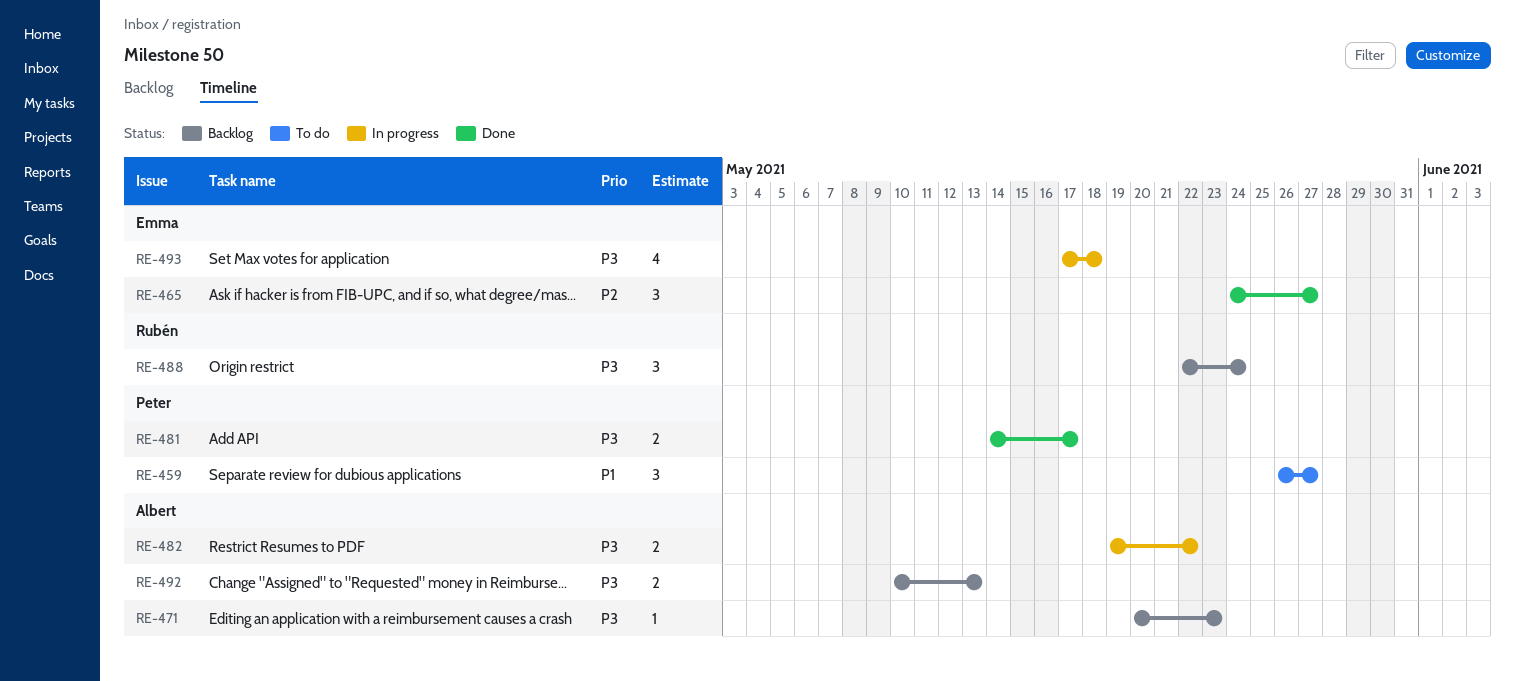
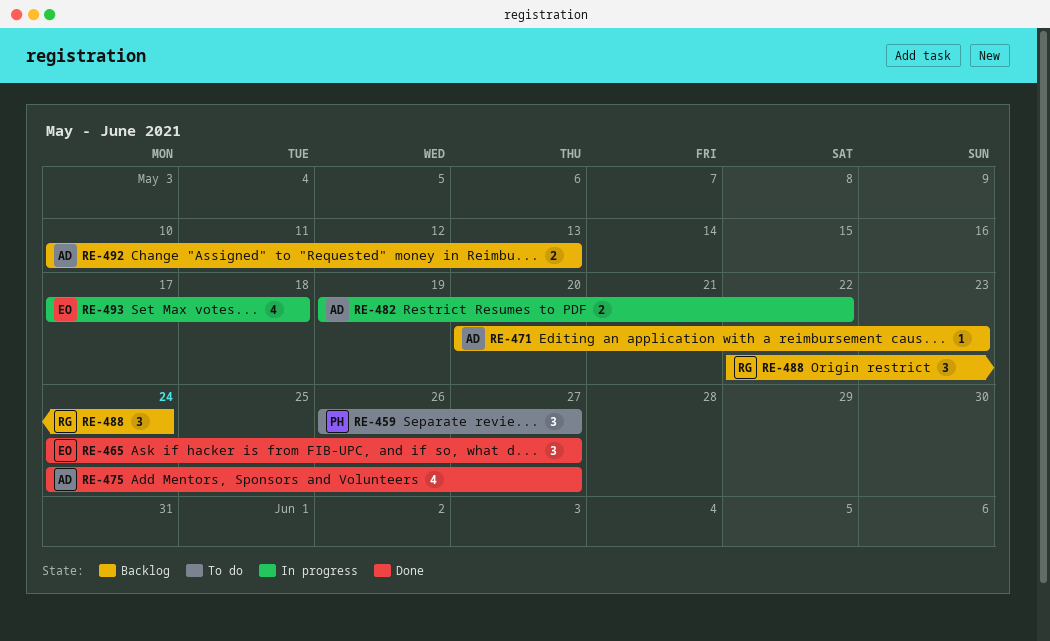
RE-475: none -> present
RE-481: present -> none

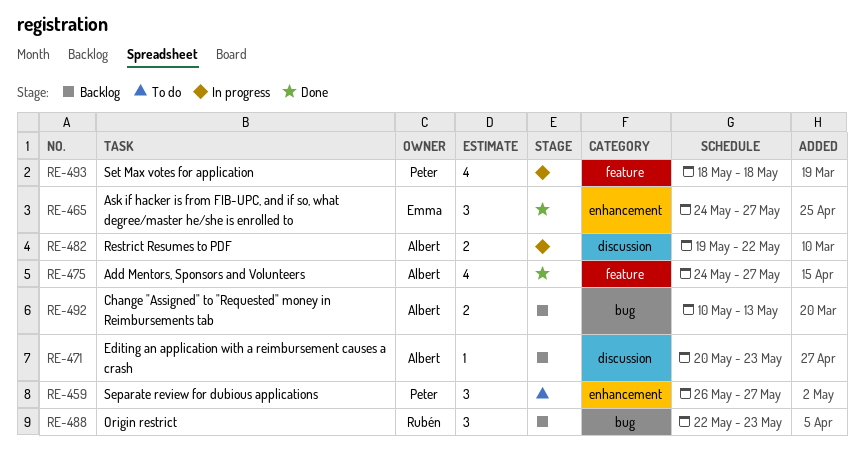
RE-488, due: May 24 -> May 23
RE-493, owner: Emma -> Peter
RE-493, start: May 17 -> May 18

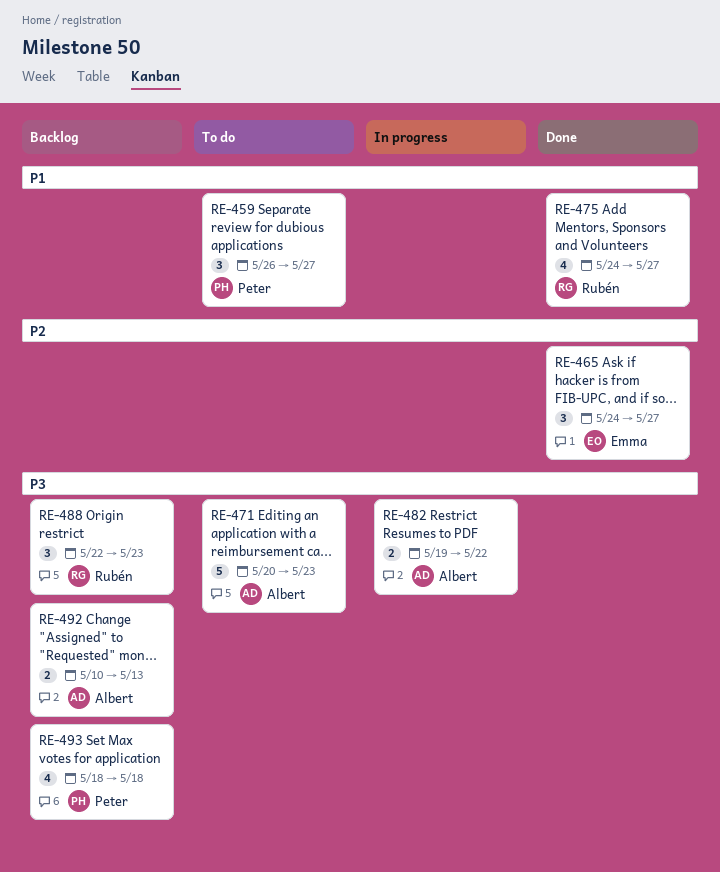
RE-471, status: Backlog -> To do
RE-471, estimate: 1 -> 5
RE-475, owner: Albert -> Rubén
RE-493, status: In progress -> Backlog

